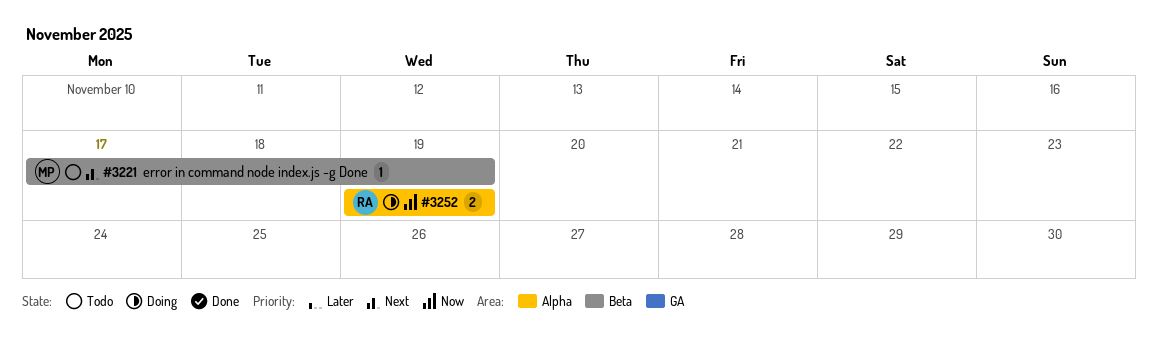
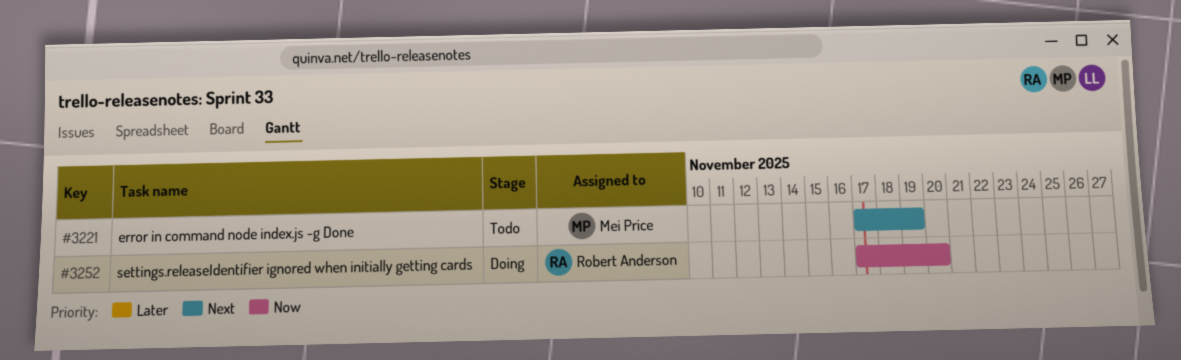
#3252, start: Nov 19 -> Nov 17
#3252, due: Nov 19 -> Nov 20

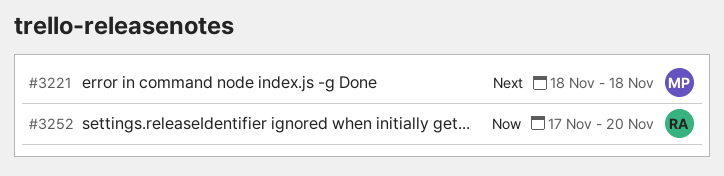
#3221, start: Nov 17 -> Nov 18
#3221, due: Nov 19 -> Nov 18

